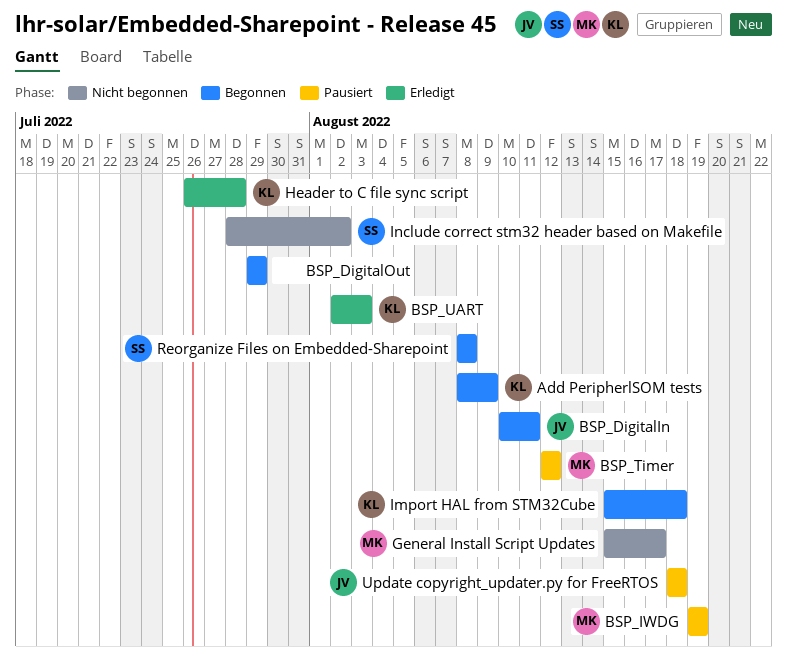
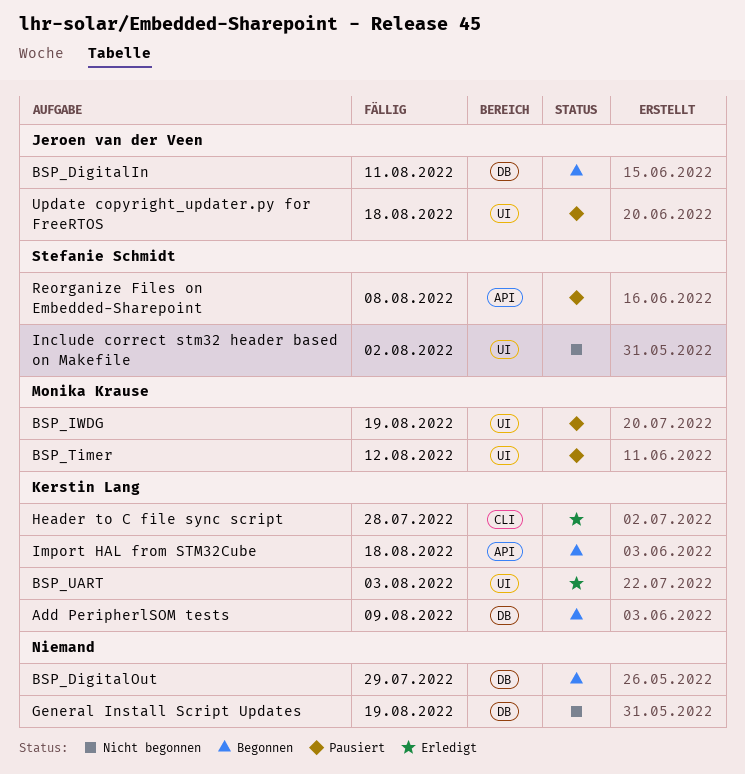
General Install Script Updates, owner: Monika Krause -> none
General Install Script Updates, due: Aug 17 -> Aug 19
Reorganize Files on Embedded-Sharepoint, status: Begonnen -> Pausiert

